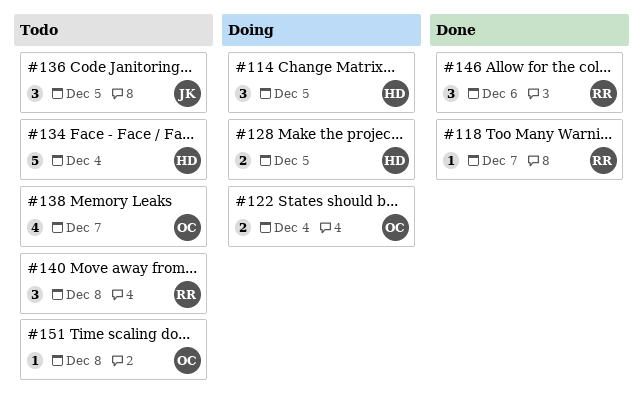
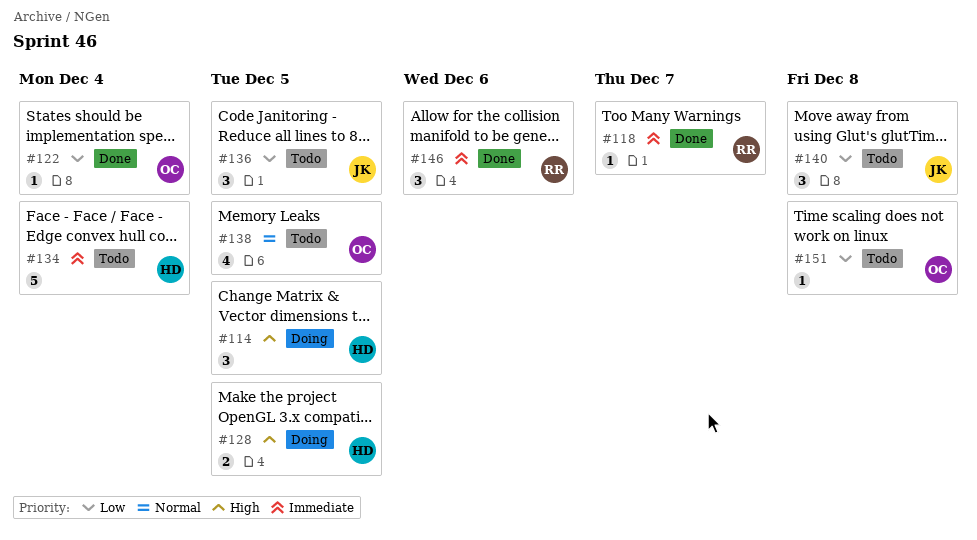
#122, status: Doing -> Done
#122, estimate: 2 -> 1
#138, due: Dec 7 -> Dec 5
#140, owner: RR -> JK

